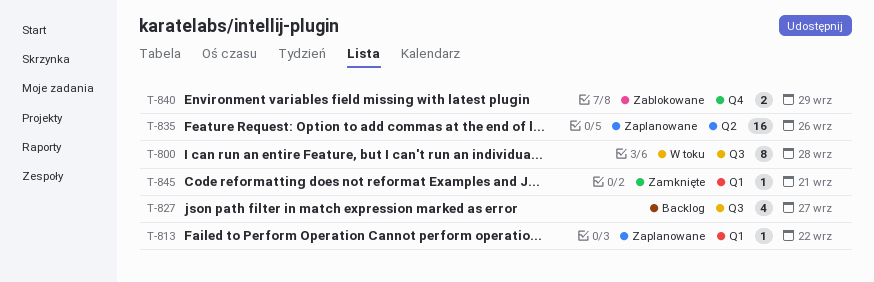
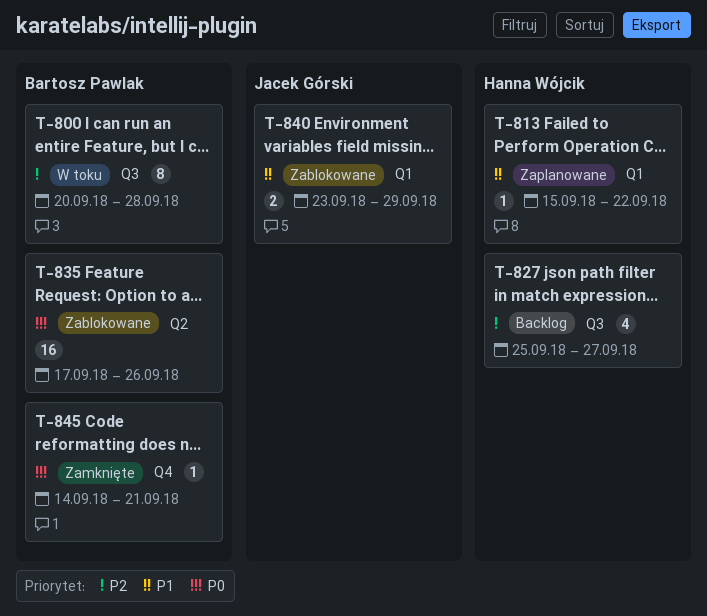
T-835, status: Zaplanowane -> Zablokowane
T-840, label: Q4 -> Q1
T-845, label: Q1 -> Q4

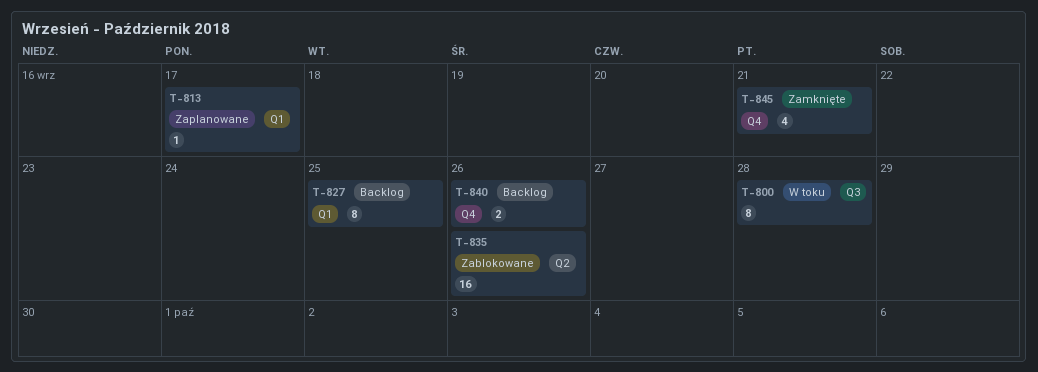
T-813, due: Sep 22 -> Sep 17
T-827, label: Q3 -> Q1
T-827, estimate: 4 -> 8
T-827, due: Sep 27 -> Sep 25
T-840, status: Zablokowane -> Backlog
T-840, label: Q1 -> Q4
T-840, due: Sep 29 -> Sep 26
T-845, estimate: 1 -> 4

